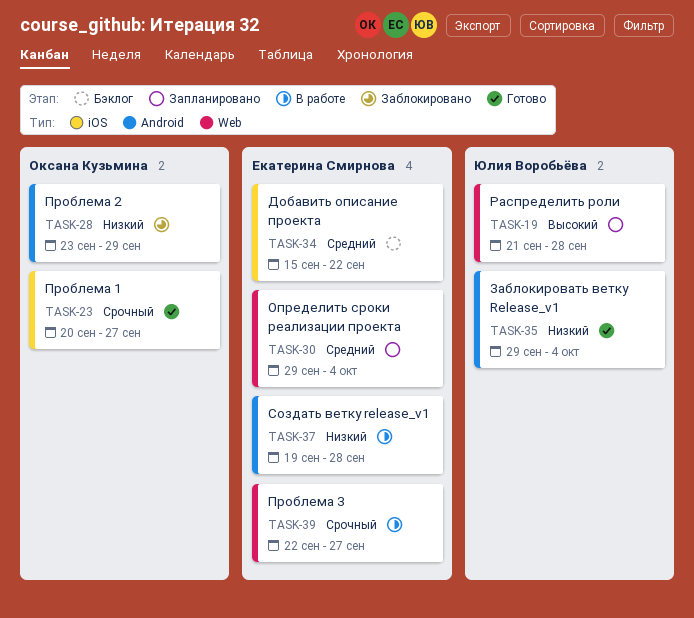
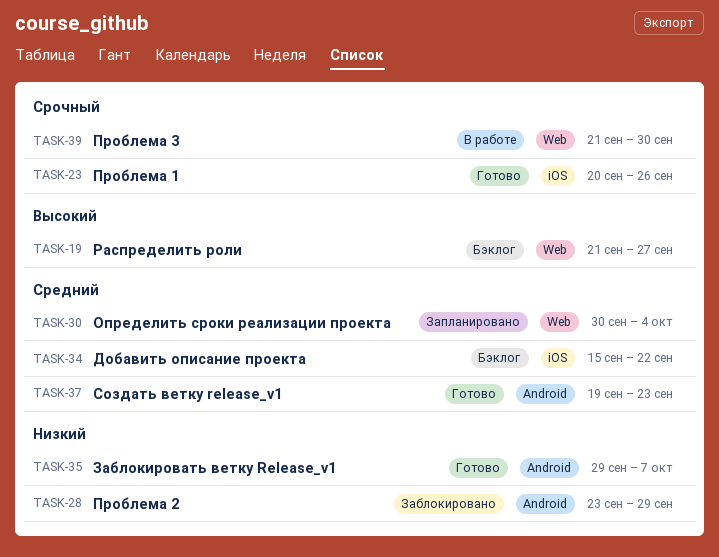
TASK-19, status: Запланировано -> Бэклог
TASK-19, due: Sep 28 -> Sep 27
TASK-23, due: Sep 27 -> Sep 26
TASK-30, start: Sep 29 -> Sep 30
TASK-35, due: Oct 4 -> Oct 7
TASK-37, status: В работе -> Готово
TASK-37, priority: Низкий -> Средний
TASK-37, due: Sep 28 -> Sep 23
TASK-39, start: Sep 22 -> Sep 21
TASK-39, due: Sep 27 -> Sep 30

